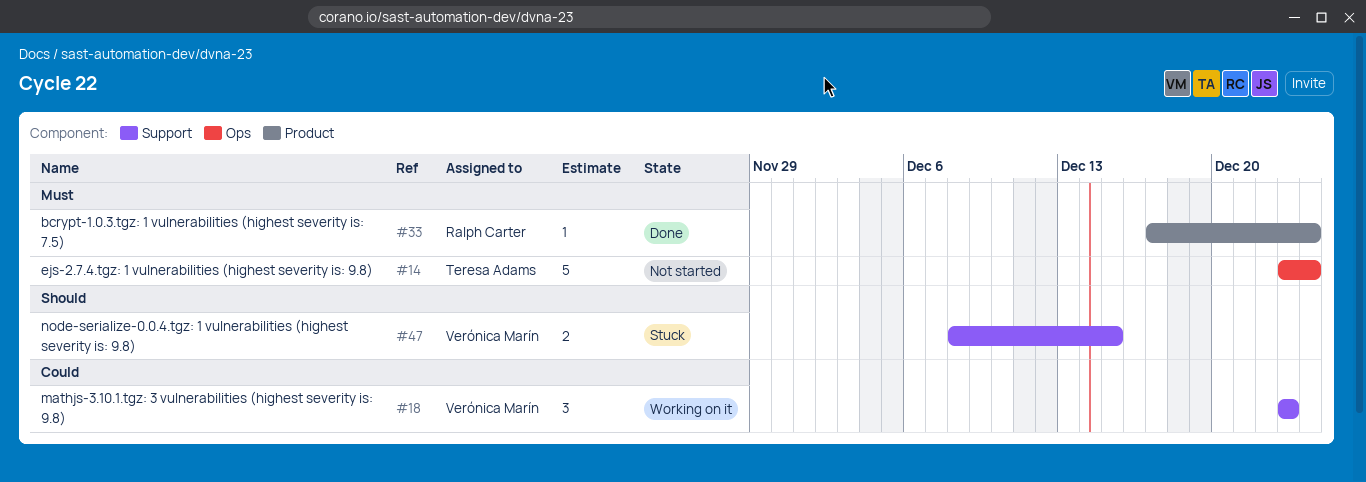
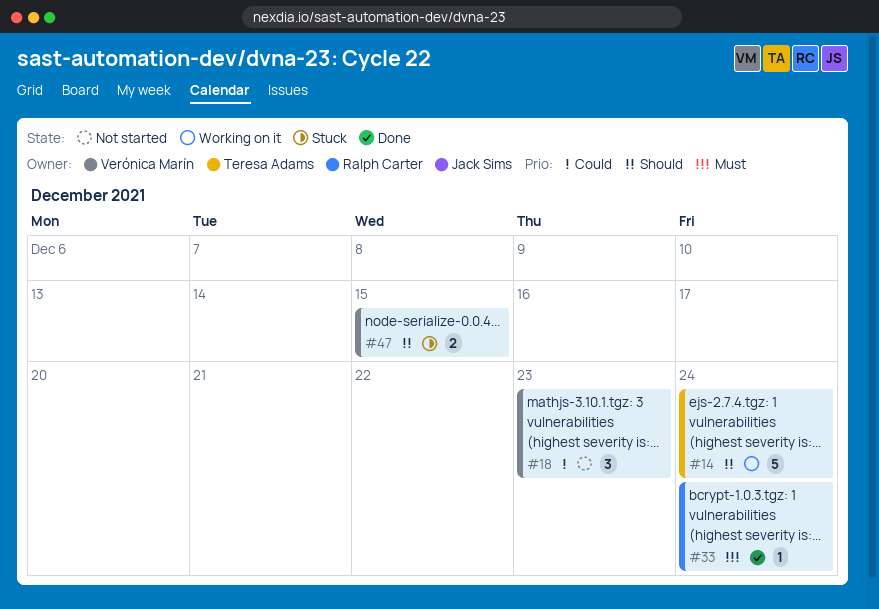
#14, status: Not started -> Working on it
#14, priority: Must -> Should
#18, status: Working on it -> Not started

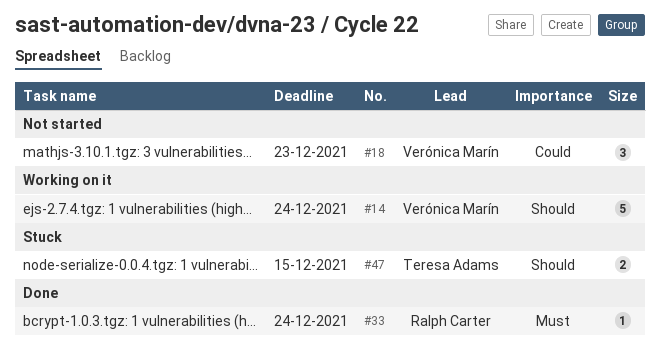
#14, owner: Teresa Adams -> Verónica Marín
#47, owner: Verónica Marín -> Teresa Adams

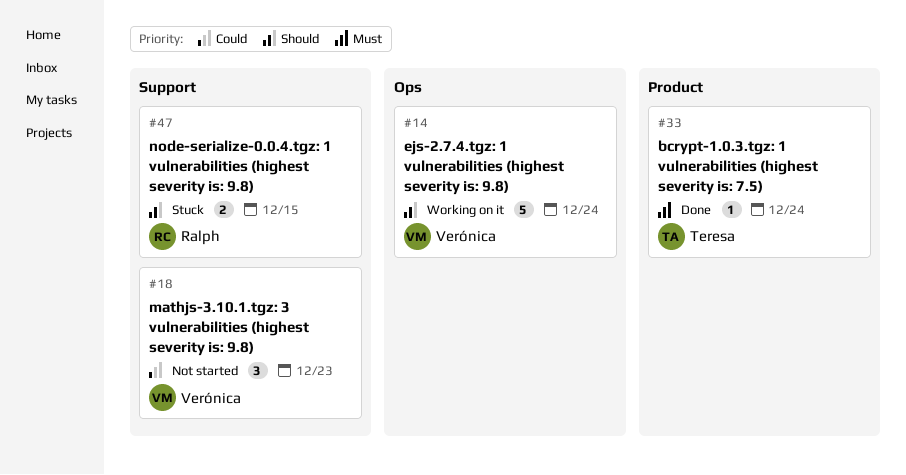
#33, owner: Ralph Carter -> Teresa Adams
#47, owner: Teresa Adams -> Ralph Carter

